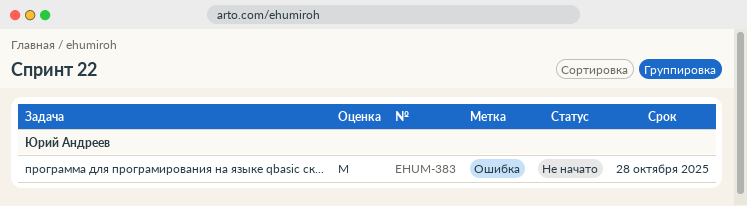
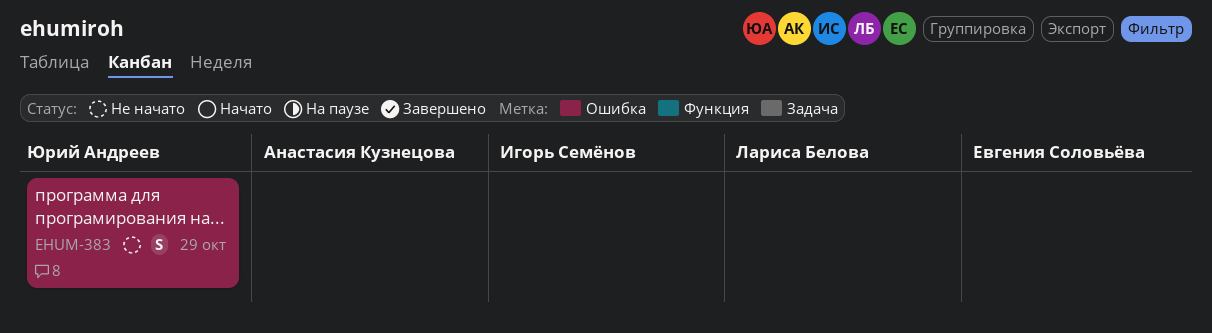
EHUM-383, estimate: M -> S
EHUM-383, due: Oct 28 -> Oct 29

